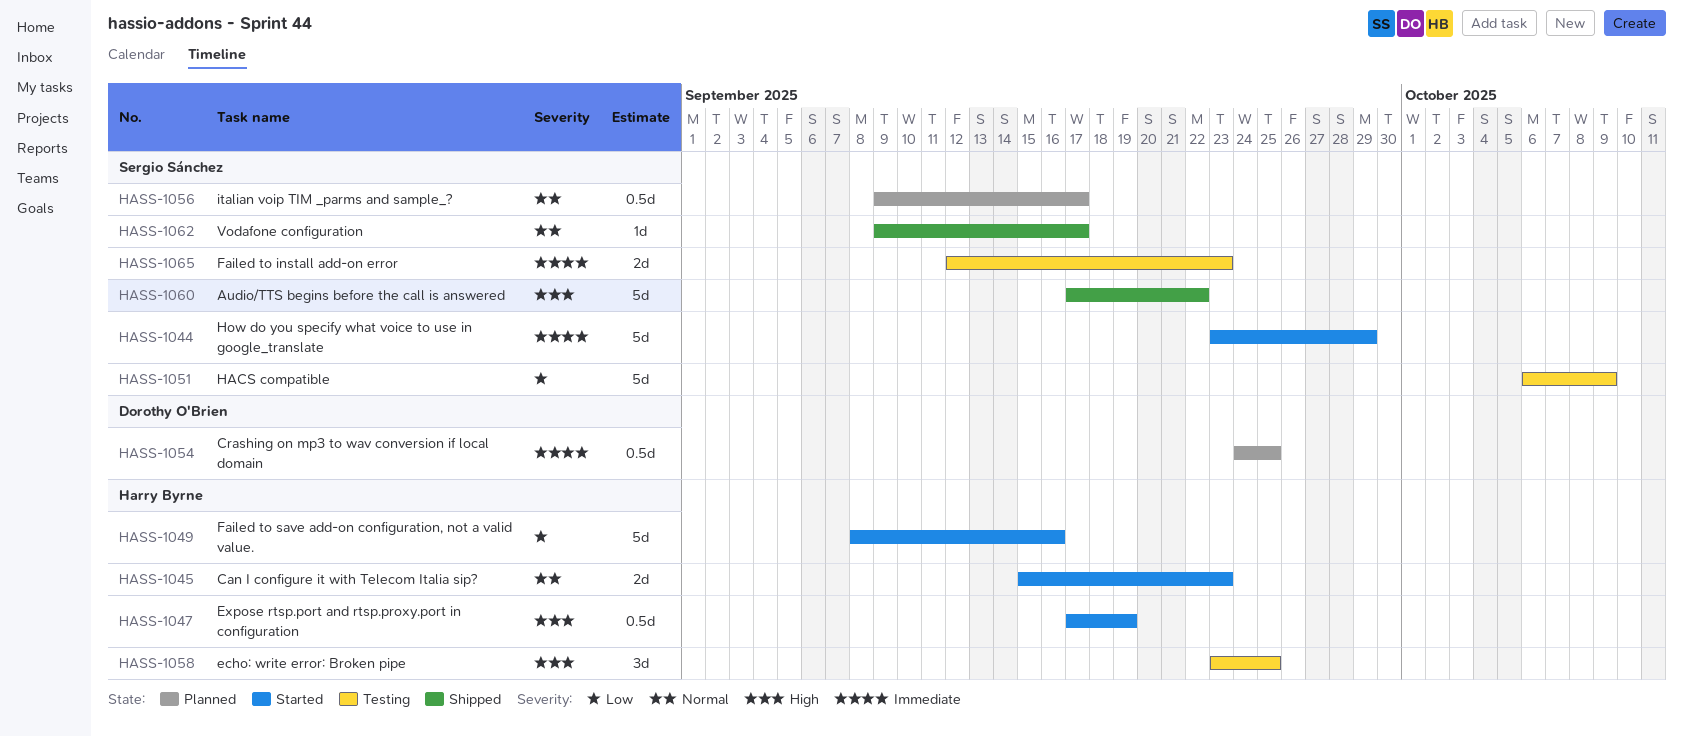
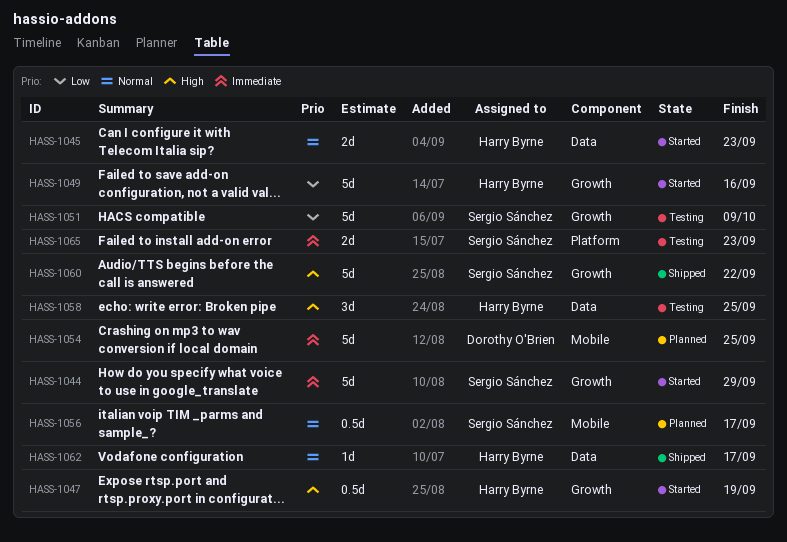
HASS-1054, estimate: 0.5d -> 5d
HASS-1062, owner: Sergio Sánchez -> Harry Byrne

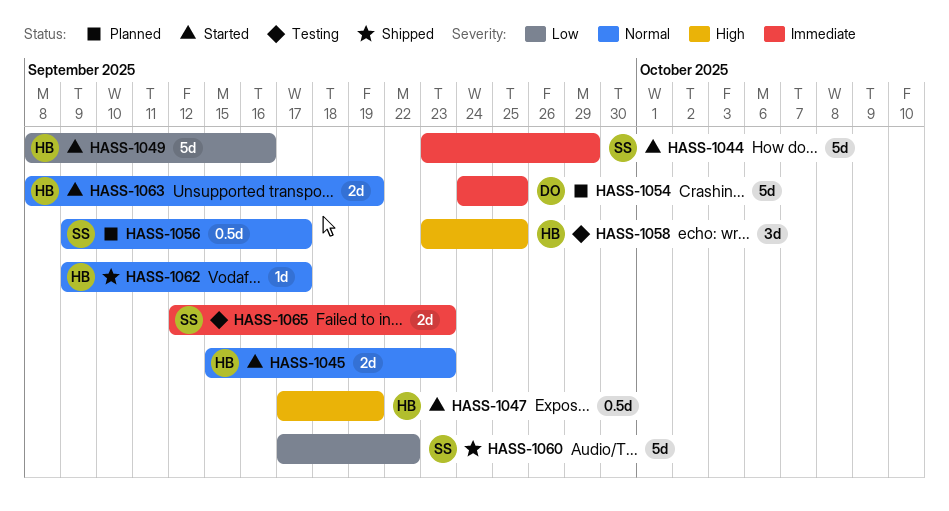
HASS-1051: present -> none
HASS-1060, priority: High -> Low
HASS-1063: none -> present

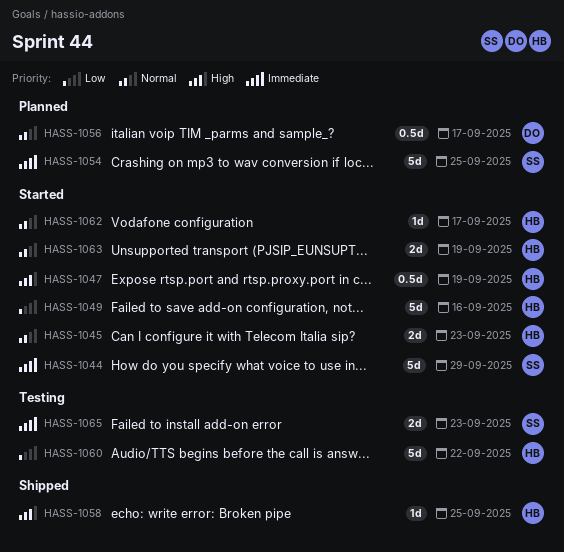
HASS-1054, owner: DO -> SS
HASS-1056, owner: SS -> DO
HASS-1058, status: Testing -> Shipped
HASS-1058, estimate: 3d -> 1d
HASS-1060, status: Shipped -> Testing
HASS-1060, owner: SS -> HB
HASS-1062, status: Shipped -> Started

